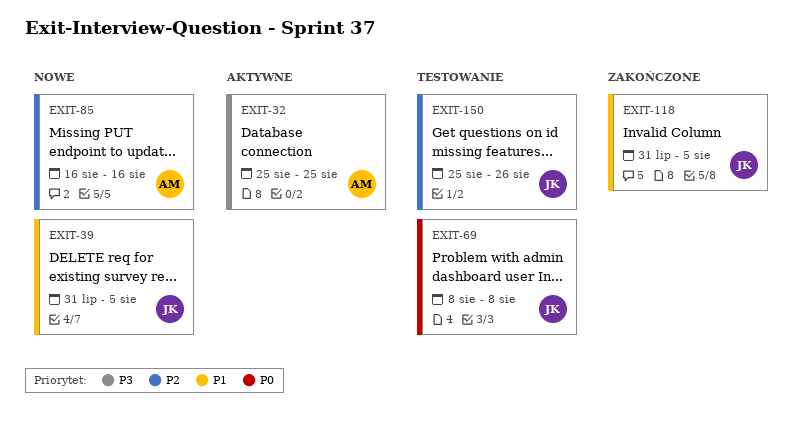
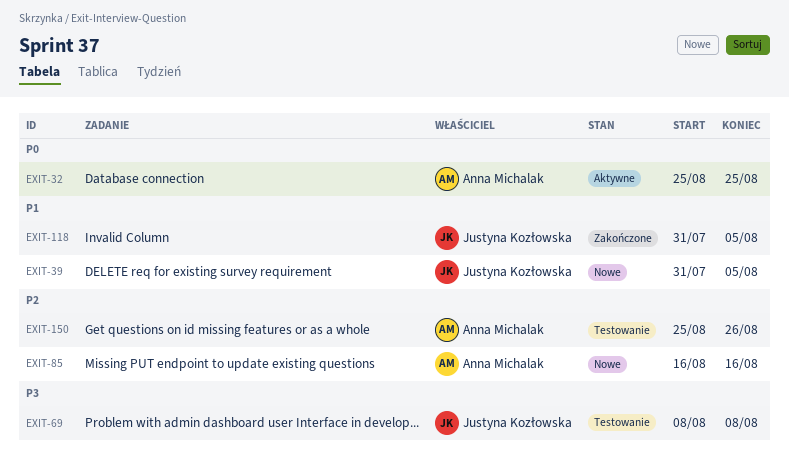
EXIT-32, priority: P3 -> P0
EXIT-69, priority: P0 -> P3
EXIT-150, owner: Justyna Kozłowska -> Anna Michalak

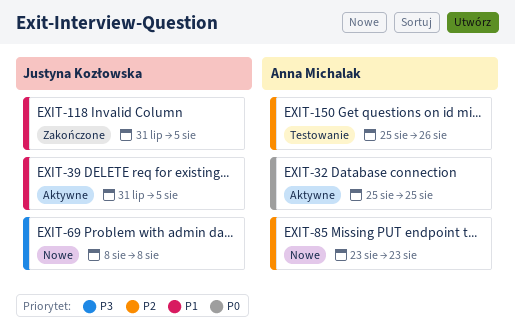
EXIT-39, status: Nowe -> Aktywne
EXIT-69, status: Testowanie -> Nowe
EXIT-85, start: Aug 16 -> Aug 23
EXIT-85, due: Aug 16 -> Aug 23

